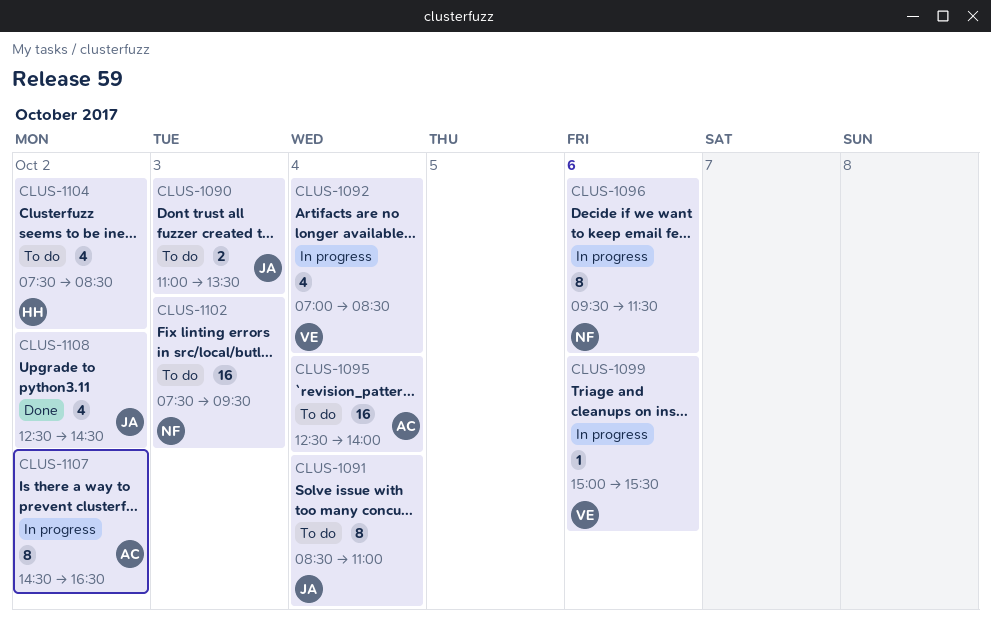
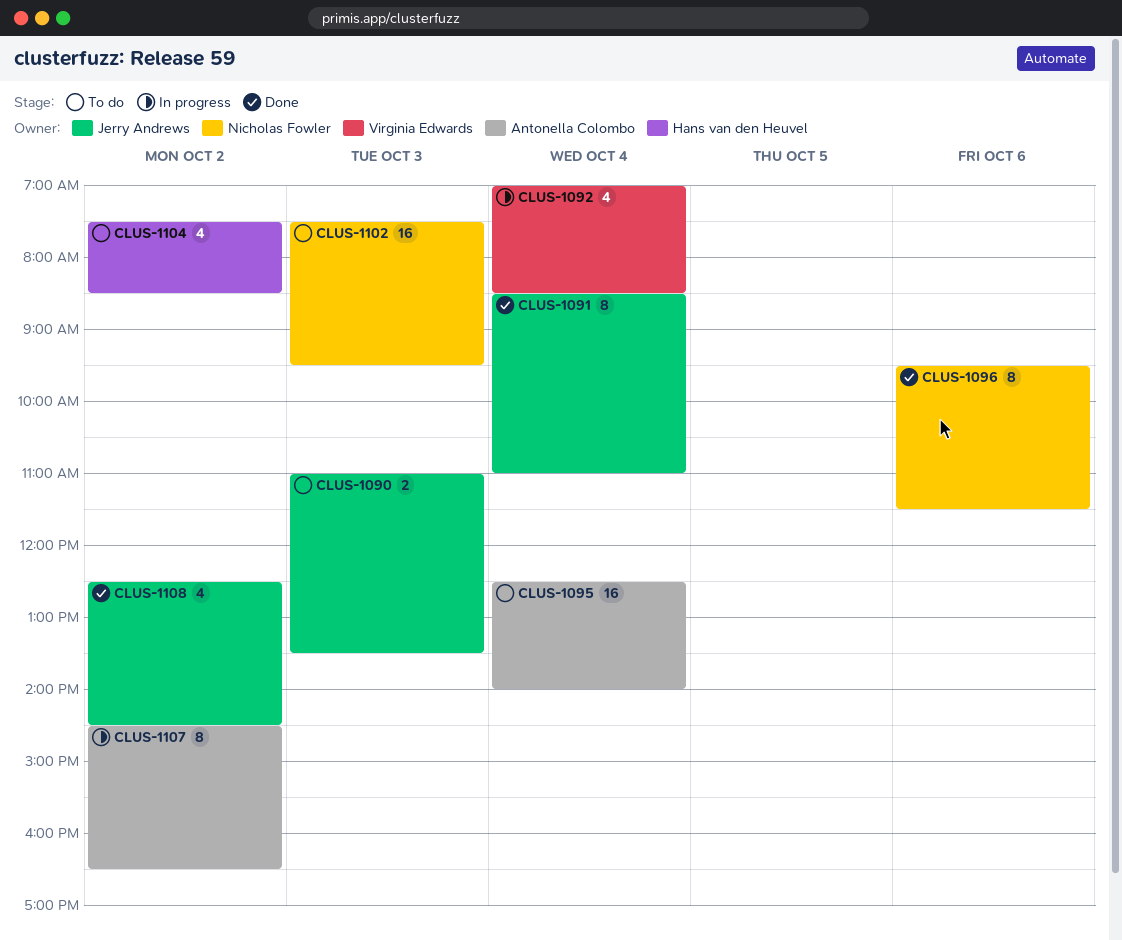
CLUS-1091, status: To do -> Done
CLUS-1096, status: In progress -> Done
CLUS-1099: present -> none

